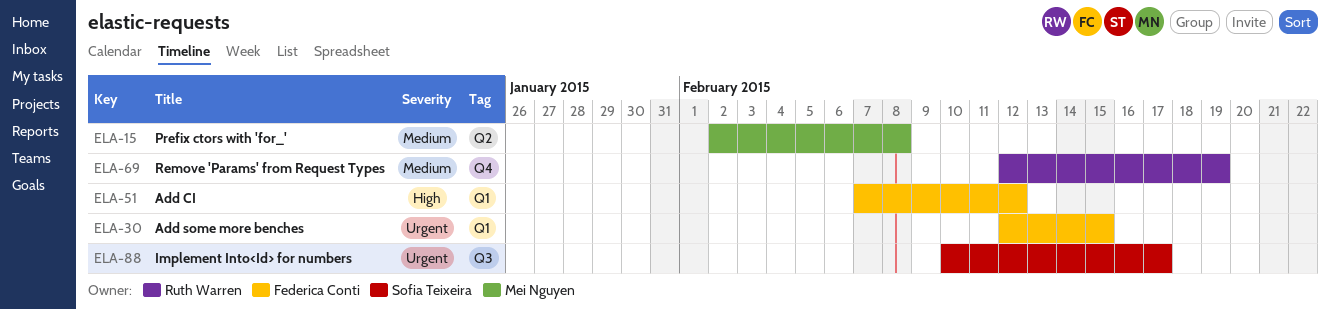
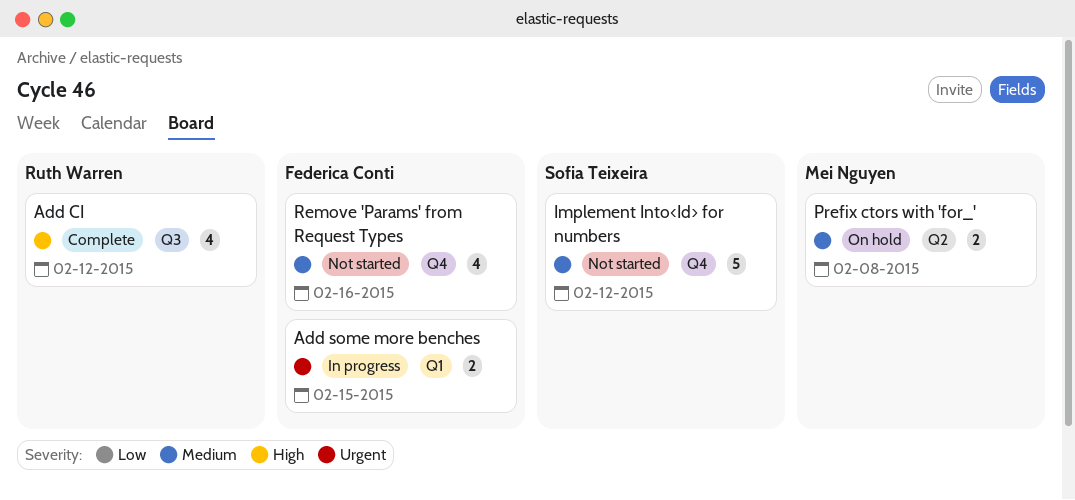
Add CI, owner: Federica Conti -> Ruth Warren
Add CI, label: Q1 -> Q3
Implement Into<Id> for numbers, priority: Urgent -> Medium
Implement Into<Id> for numbers, label: Q3 -> Q4
Implement Into<Id> for numbers, due: Feb 17 -> Feb 12
Remove 'Params' from Request Types, owner: Ruth Warren -> Federica Conti
Remove 'Params' from Request Types, due: Feb 19 -> Feb 16

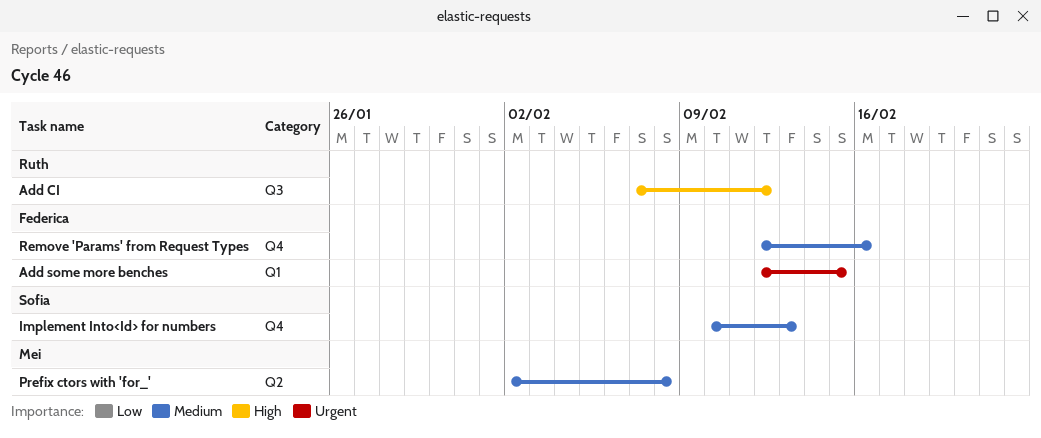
Implement Into<Id> for numbers, due: Feb 12 -> Feb 13

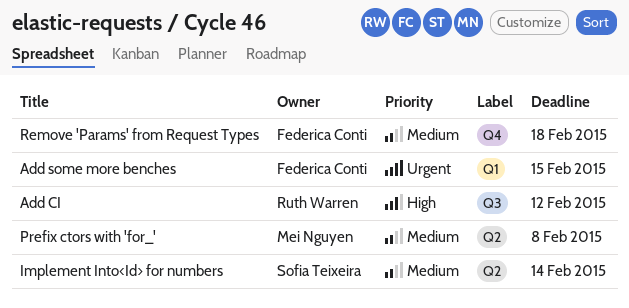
Implement Into<Id> for numbers, label: Q4 -> Q2
Implement Into<Id> for numbers, due: Feb 13 -> Feb 14
Remove 'Params' from Request Types, due: Feb 16 -> Feb 18

